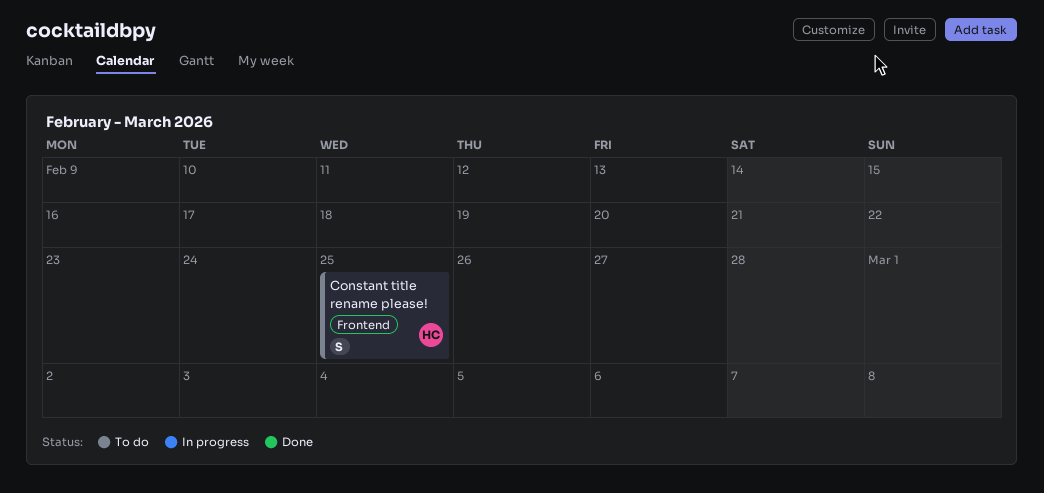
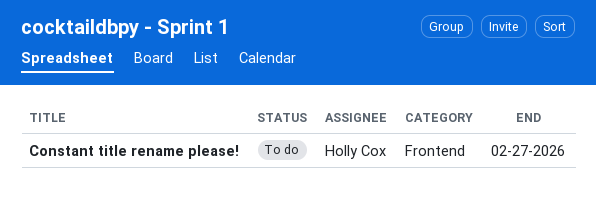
Constant title rename please!, due: Feb 25 -> Feb 27

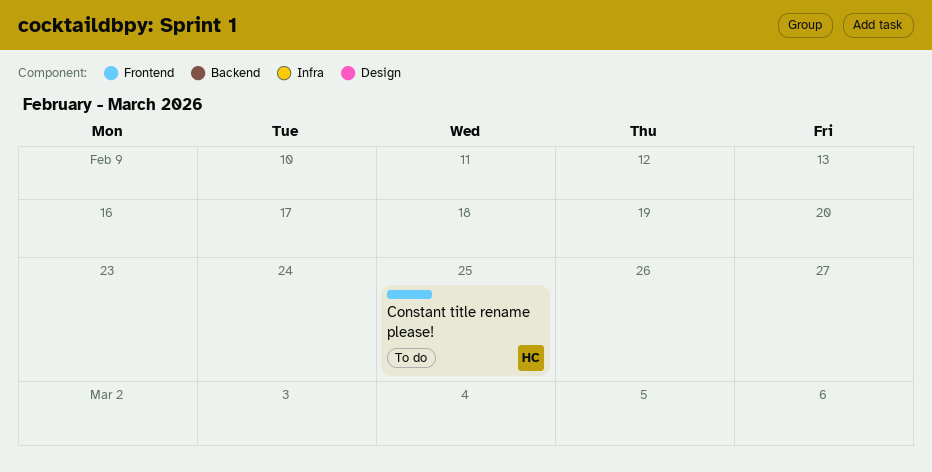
Constant title rename please!, due: Feb 27 -> Feb 25

